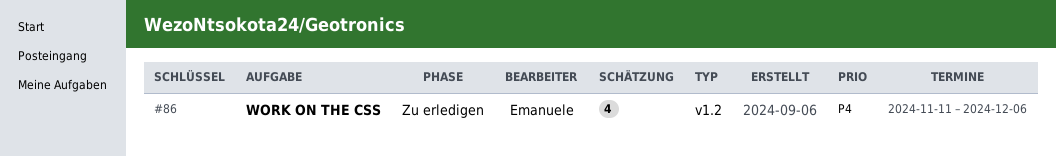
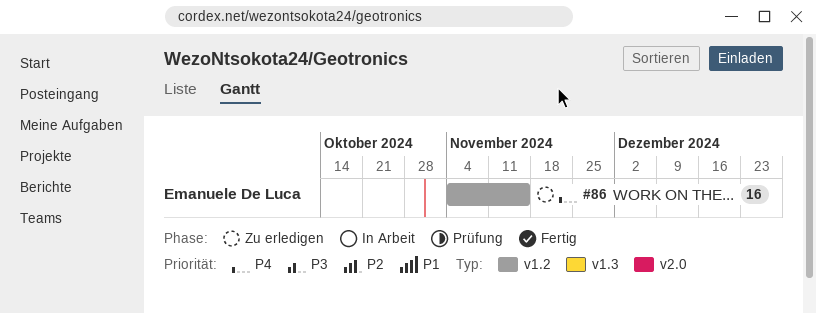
#86, estimate: 4 -> 16
#86, start: Nov 11 -> Nov 4
#86, due: Dec 6 -> Nov 15

